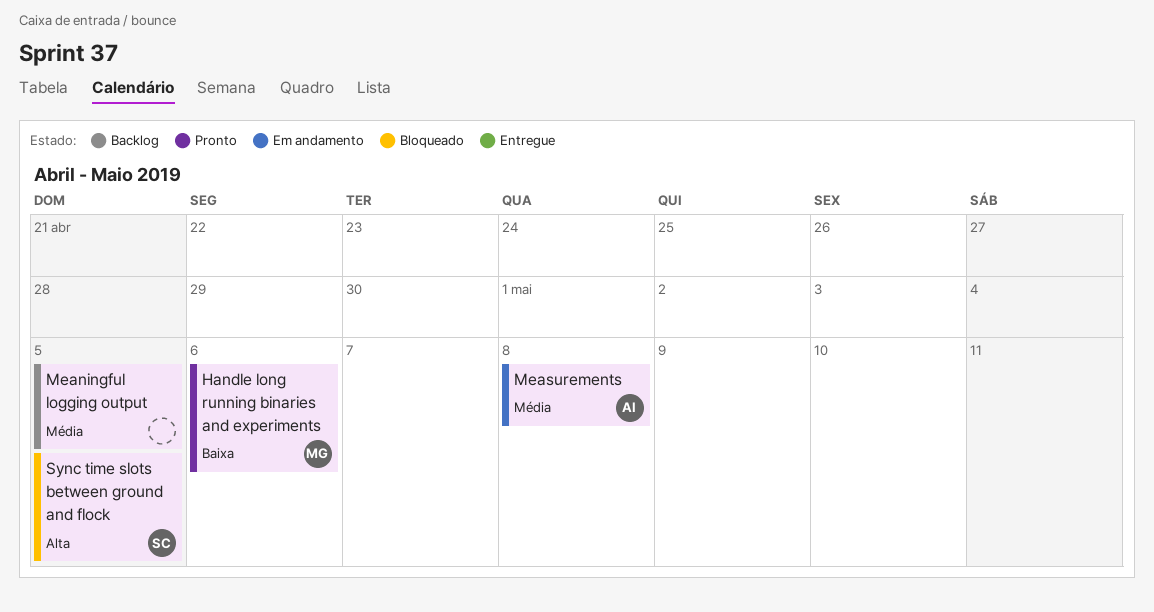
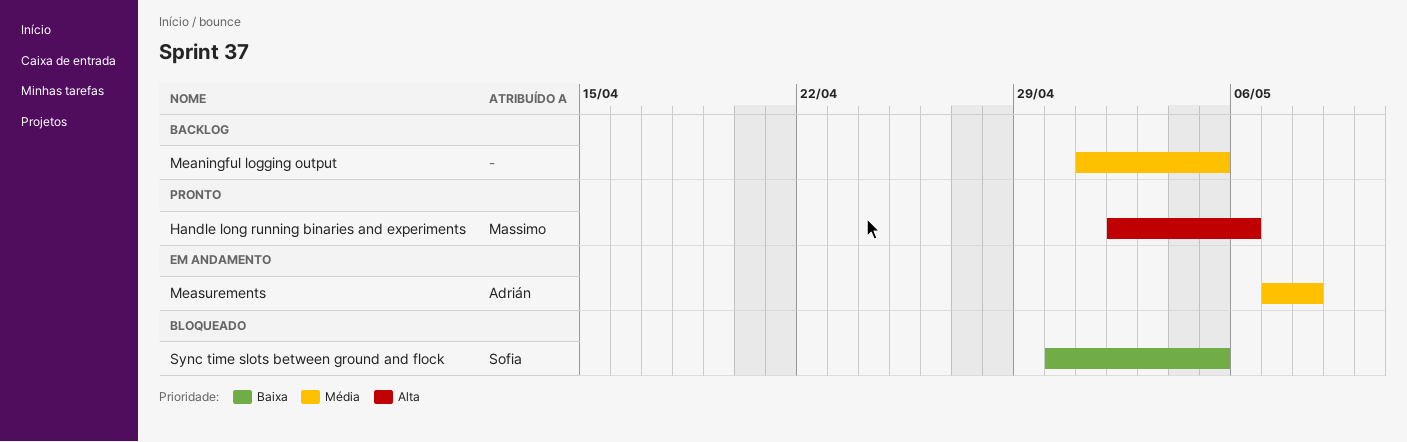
Handle long running binaries and experiments, priority: Baixa -> Alta
Sync time slots between ground and flock, priority: Alta -> Baixa

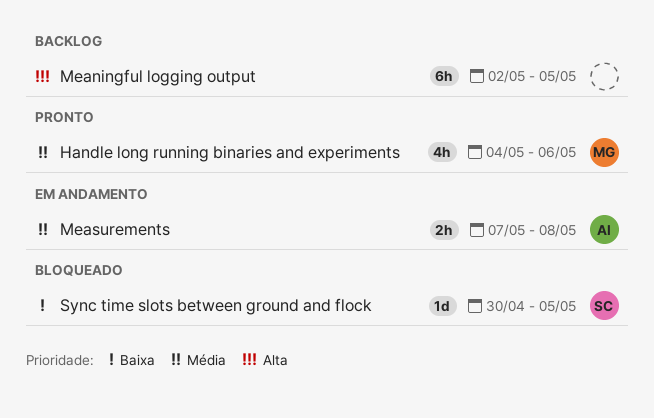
Handle long running binaries and experiments, priority: Alta -> Média
Handle long running binaries and experiments, start: May 2 -> May 4
Meaningful logging output, priority: Média -> Alta
Meaningful logging output, start: May 1 -> May 2

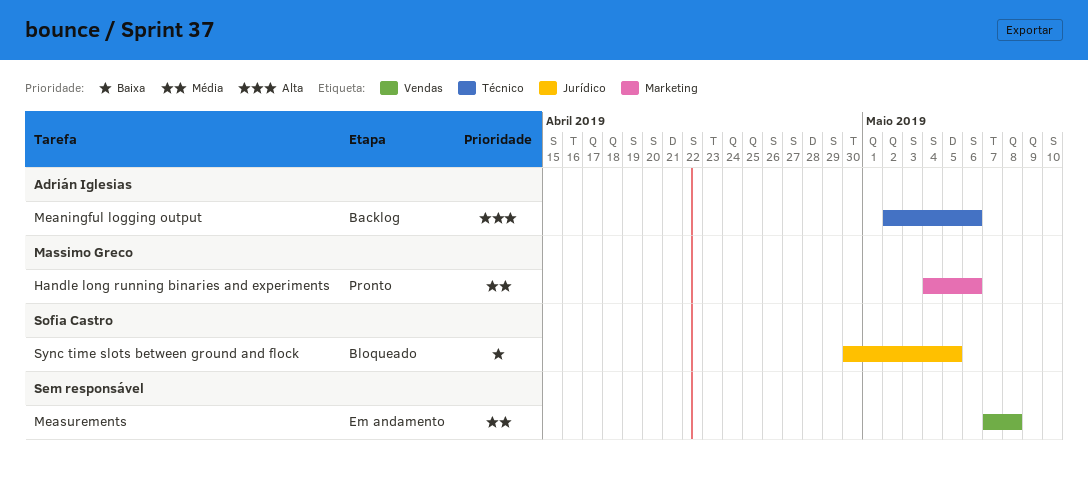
Meaningful logging output, owner: none -> Adrián Iglesias
Meaningful logging output, due: May 5 -> May 6
Measurements, owner: Adrián Iglesias -> none

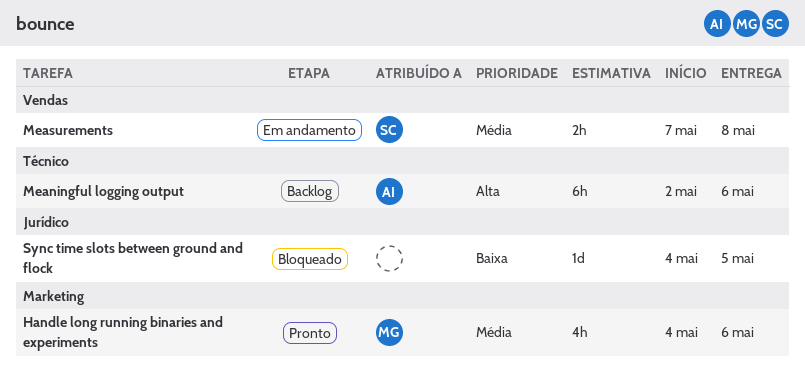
Measurements, owner: none -> Sofia Castro
Sync time slots between ground and flock, owner: Sofia Castro -> none
Sync time slots between ground and flock, start: Apr 30 -> May 4

